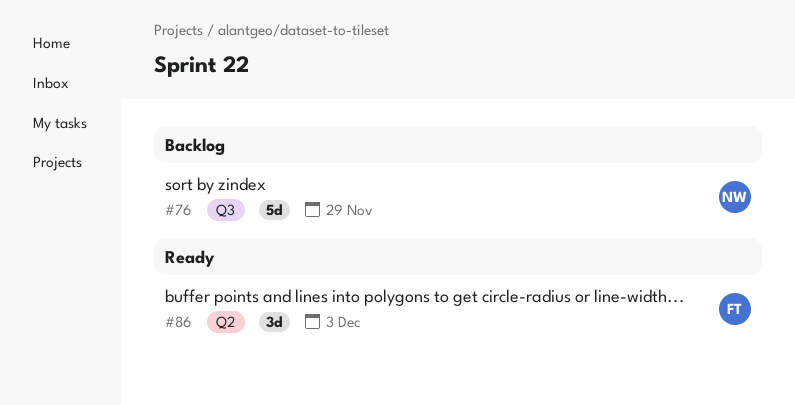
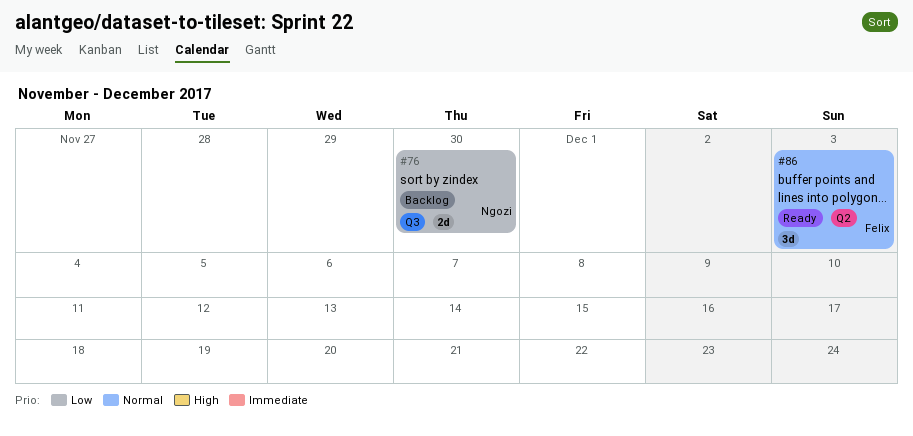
#76, estimate: 5d -> 2d
#76, due: Nov 29 -> Nov 30

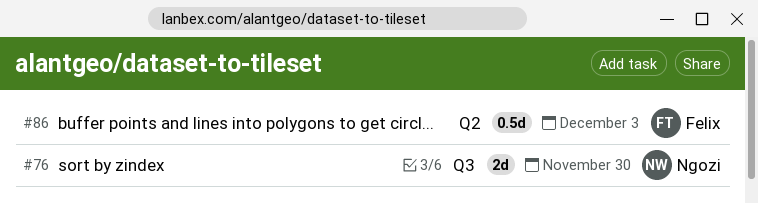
#86, estimate: 3d -> 0.5d

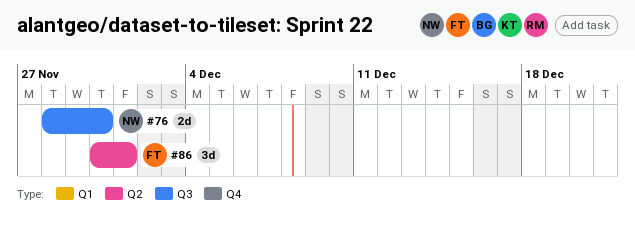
#86, estimate: 0.5d -> 3d
#86, due: Dec 3 -> Dec 1

